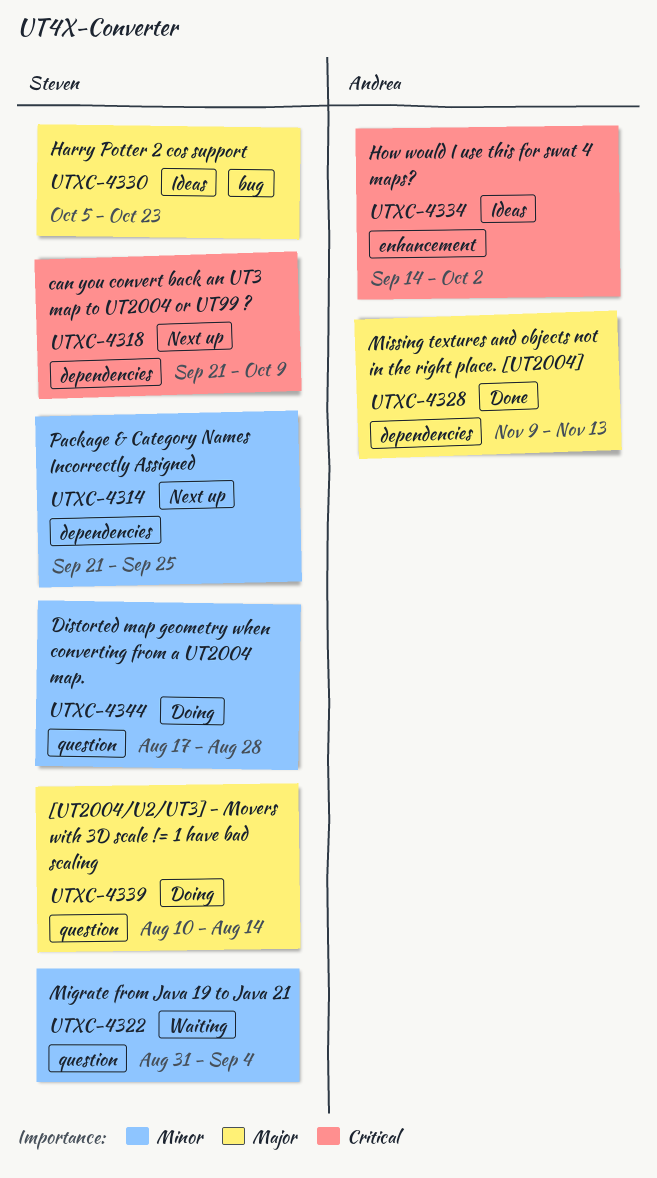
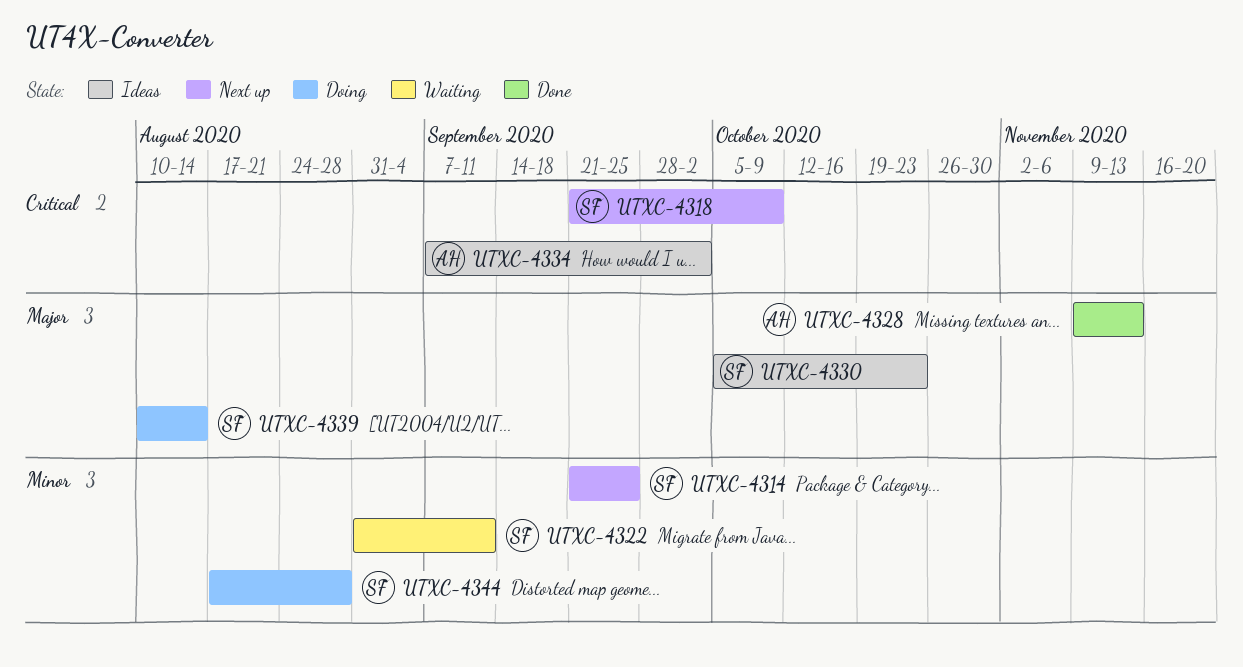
UTXC-4322, due: Sep 4 -> Sep 11
UTXC-4334, start: Sep 14 -> Sep 7

